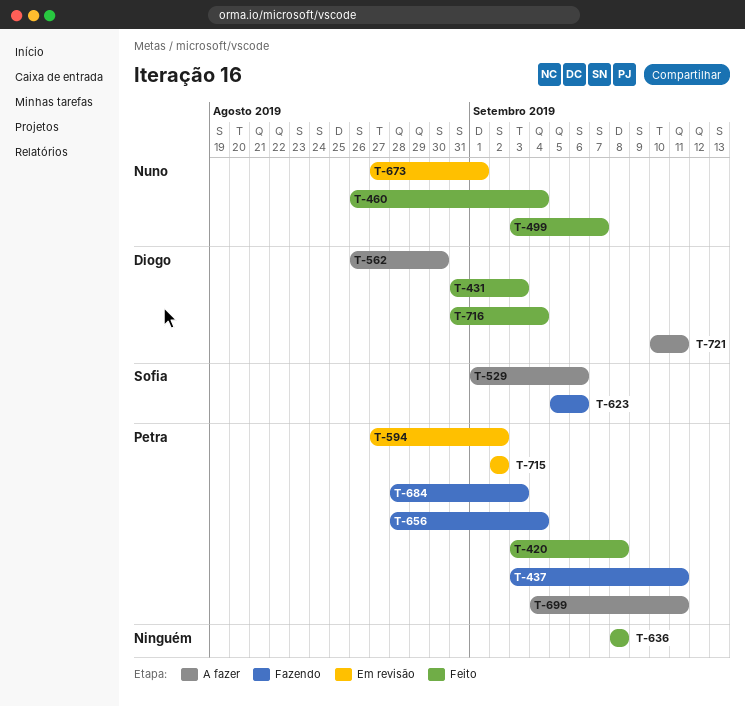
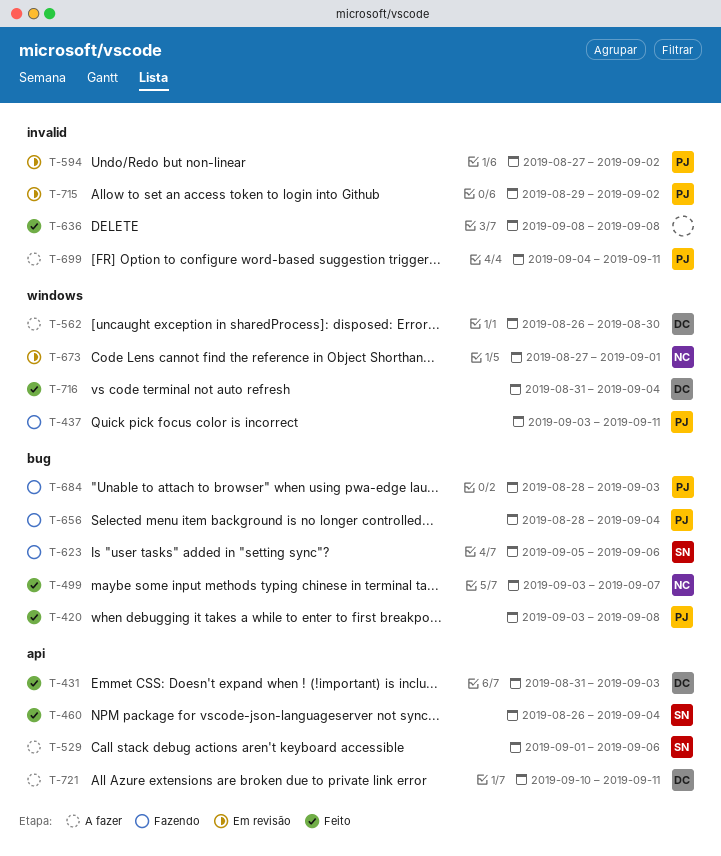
T-460, owner: Nuno -> Sofia
T-715, start: Sep 2 -> Aug 29

